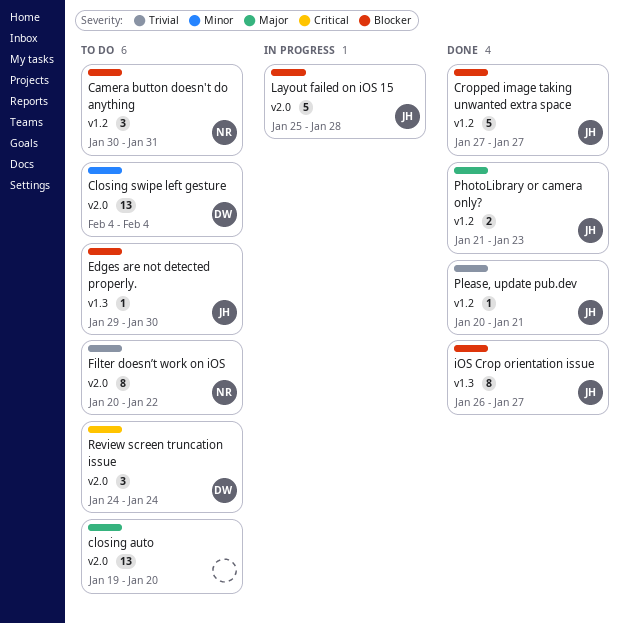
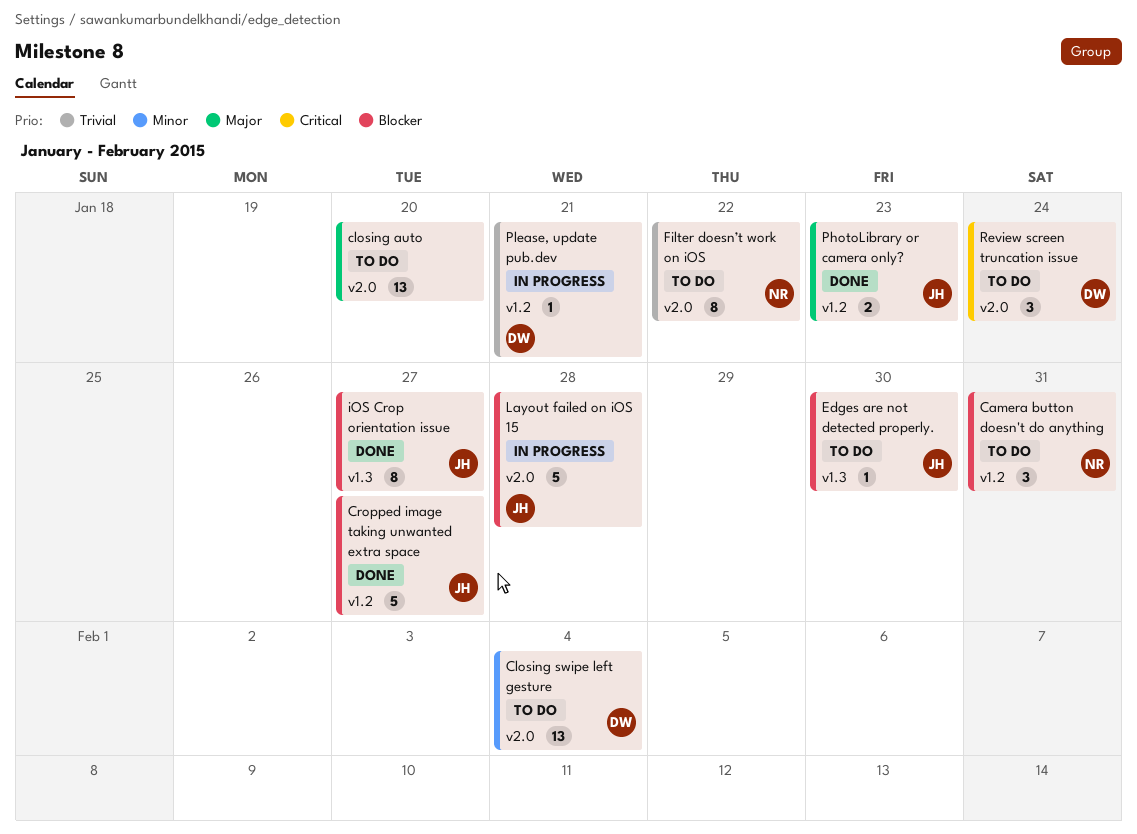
Please, update pub.dev, status: Done -> In progress
Please, update pub.dev, owner: JH -> DW

